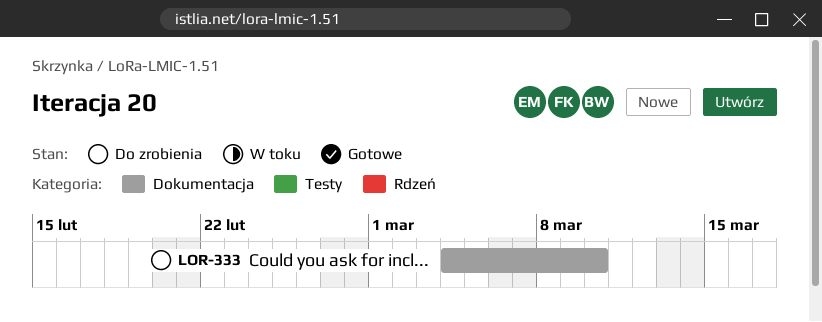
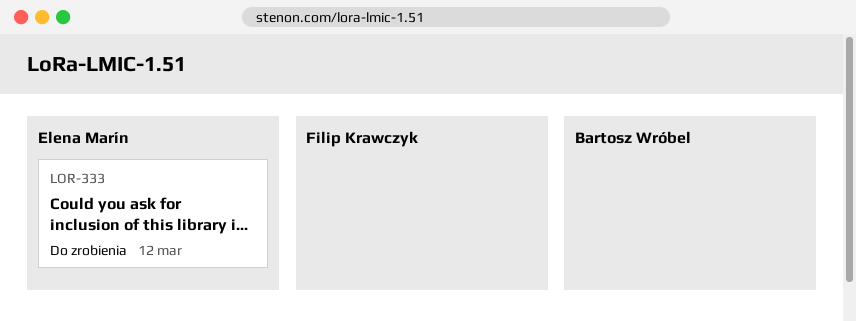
LOR-333, due: Mar 10 -> Mar 12

